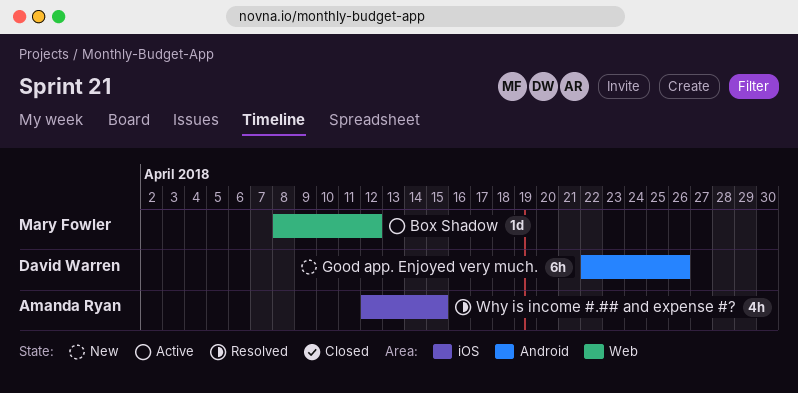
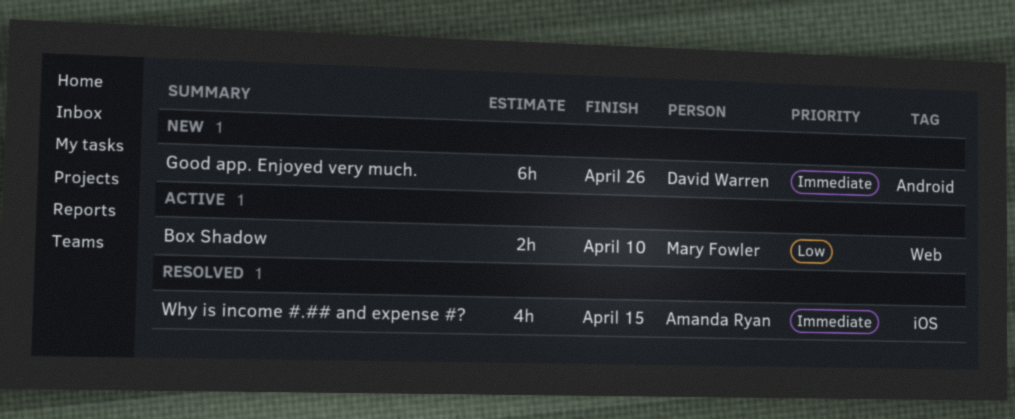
Box Shadow, estimate: 1d -> 2h
Box Shadow, due: Apr 12 -> Apr 10

